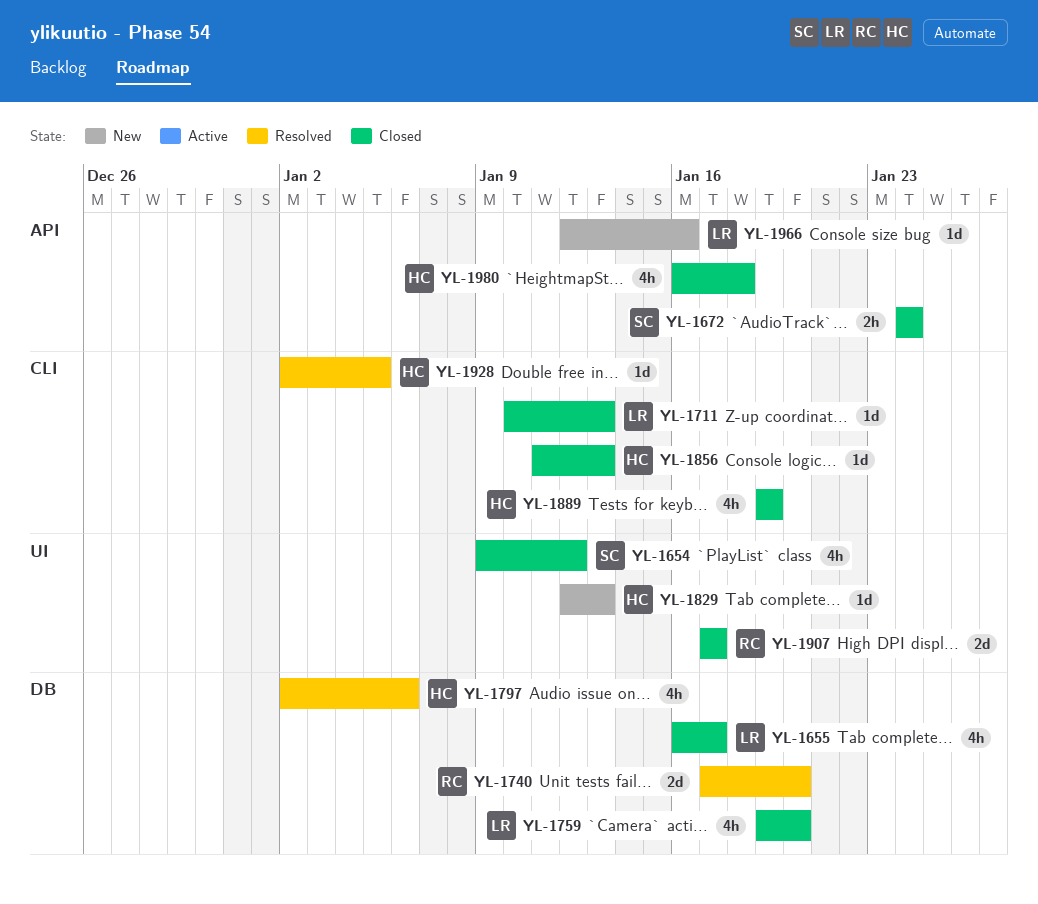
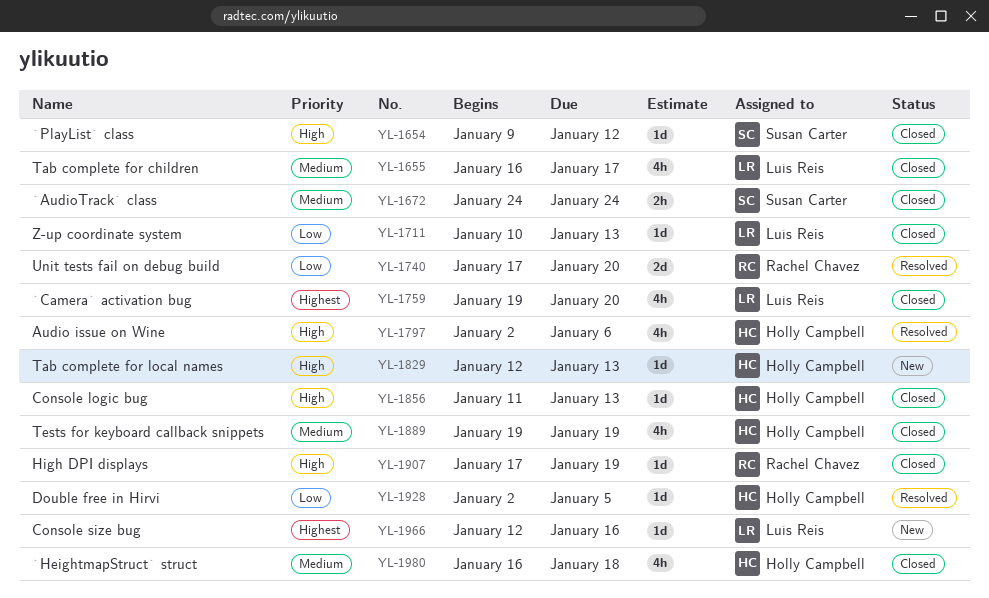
YL-1654, estimate: 4h -> 1d
YL-1907, estimate: 2d -> 1d
YL-1907, due: Jan 17 -> Jan 19

